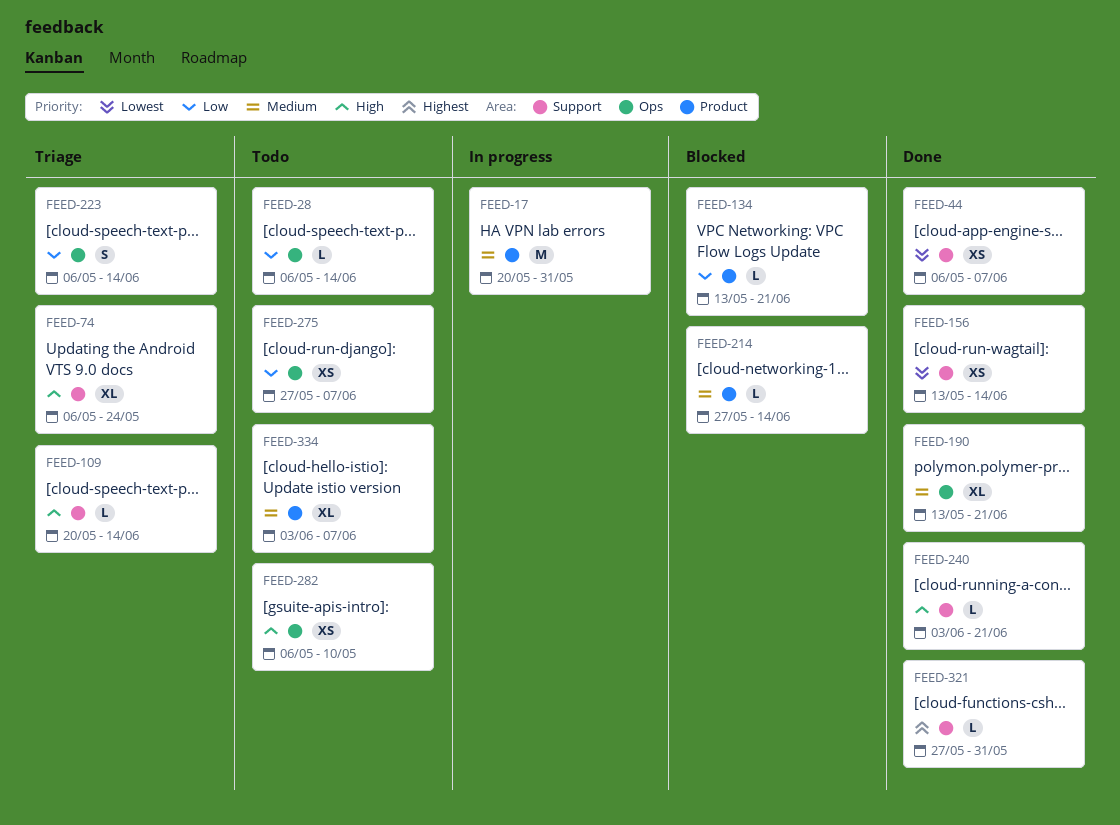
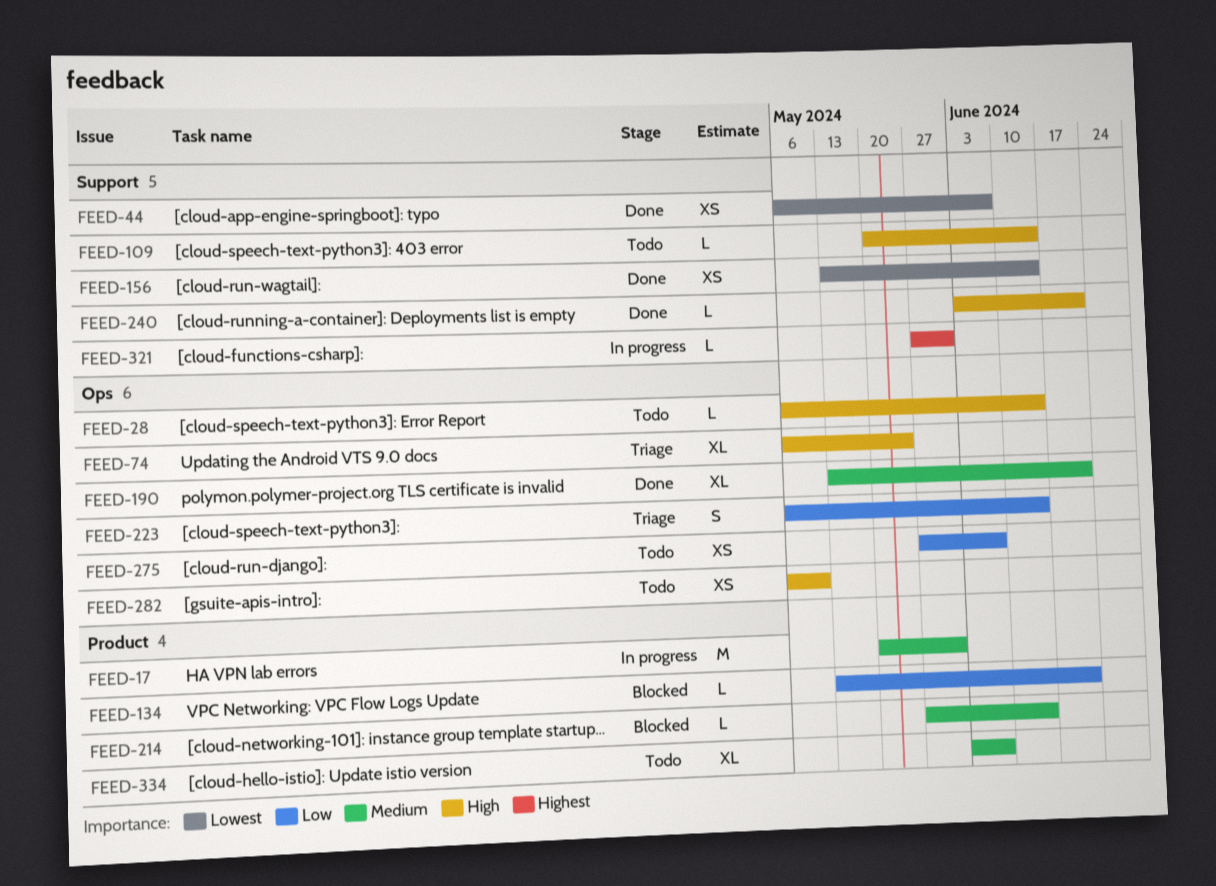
FEED-28, priority: Low -> High
FEED-74, label: Support -> Ops
FEED-109, status: Triage -> Todo
FEED-321, status: Done -> In progress

